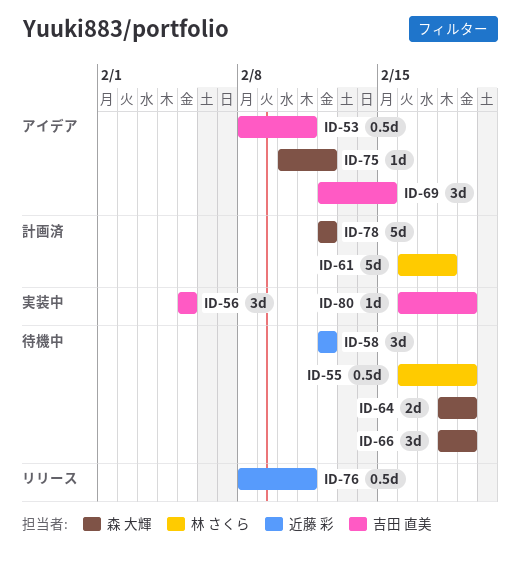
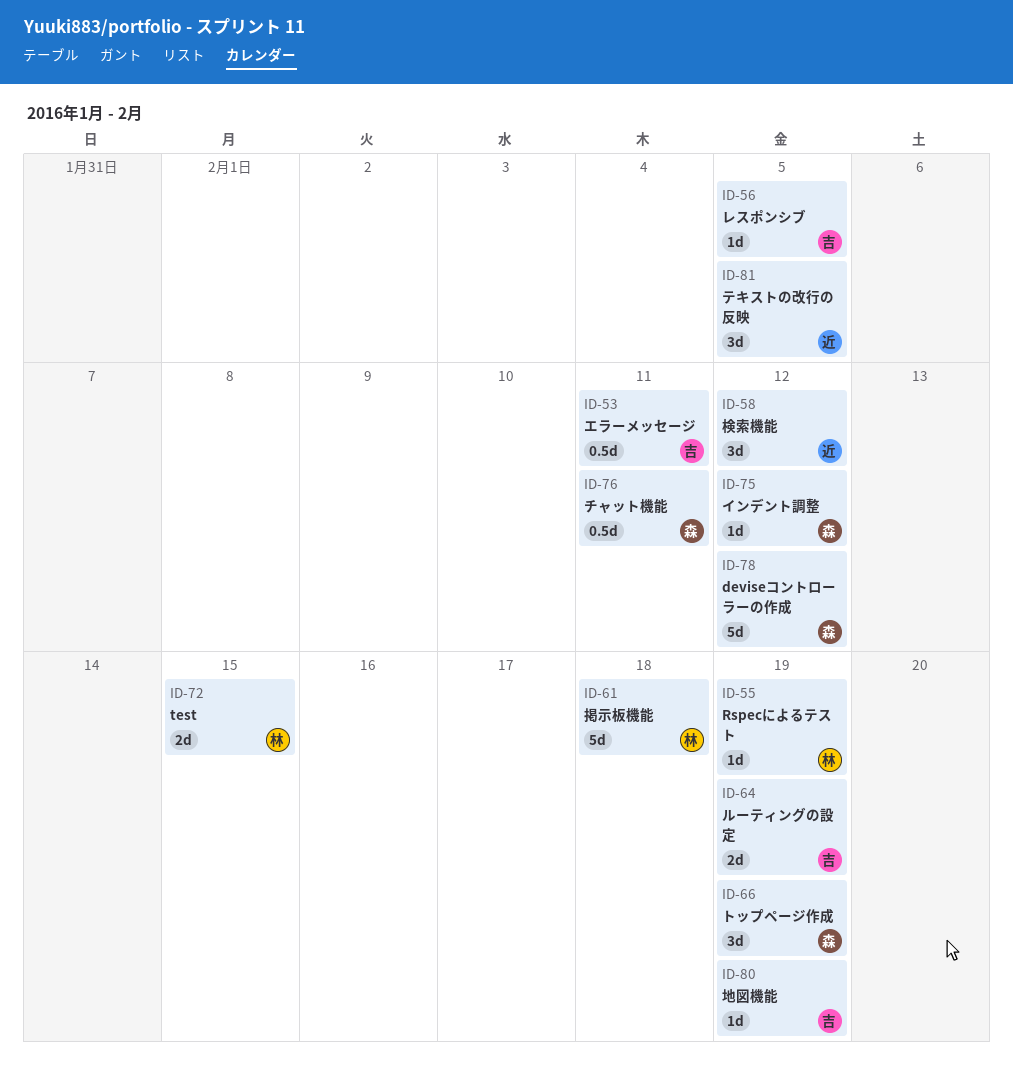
ID-55, estimate: 0.5d -> 1d
ID-56, estimate: 3d -> 1d
ID-64, owner: 森 大輝 -> 吉田 直美
ID-69: present -> none
ID-72: none -> present
ID-76, owner: 近藤 彩 -> 森 大輝
ID-81: none -> present

